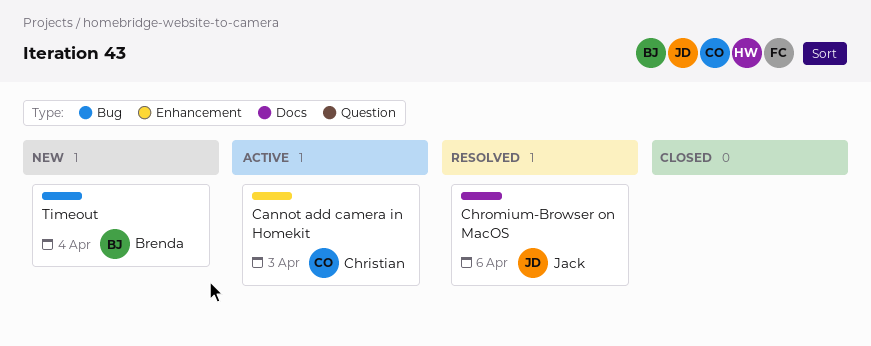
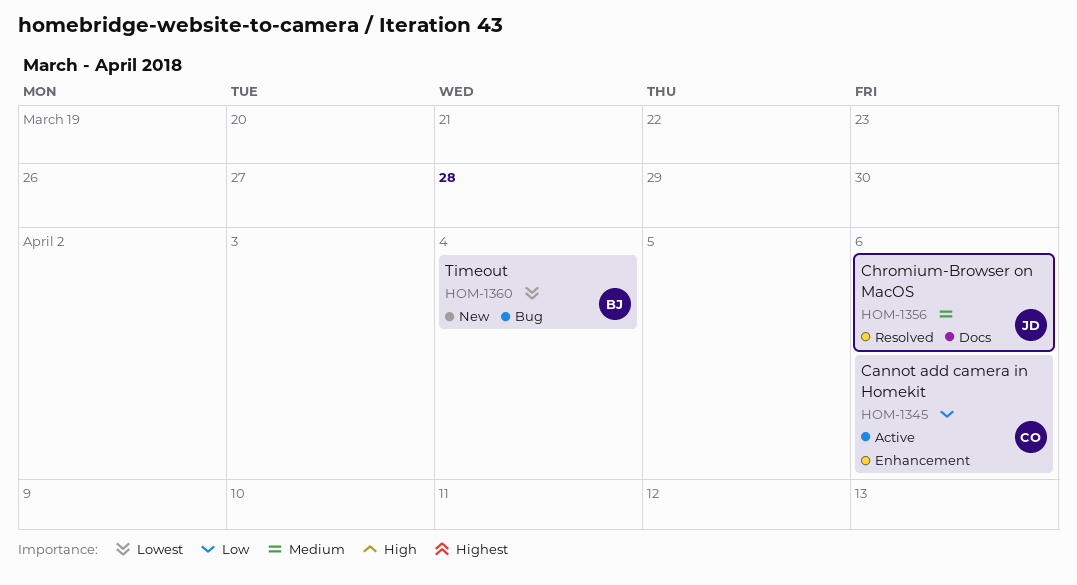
Cannot add camera in Homekit, due: Apr 3 -> Apr 6

